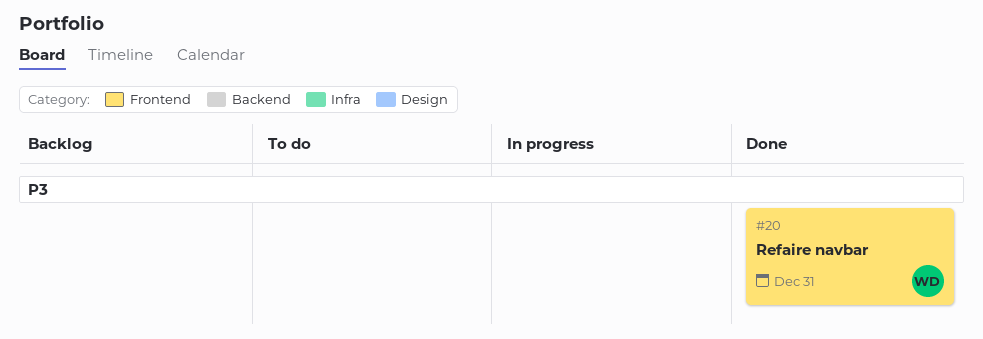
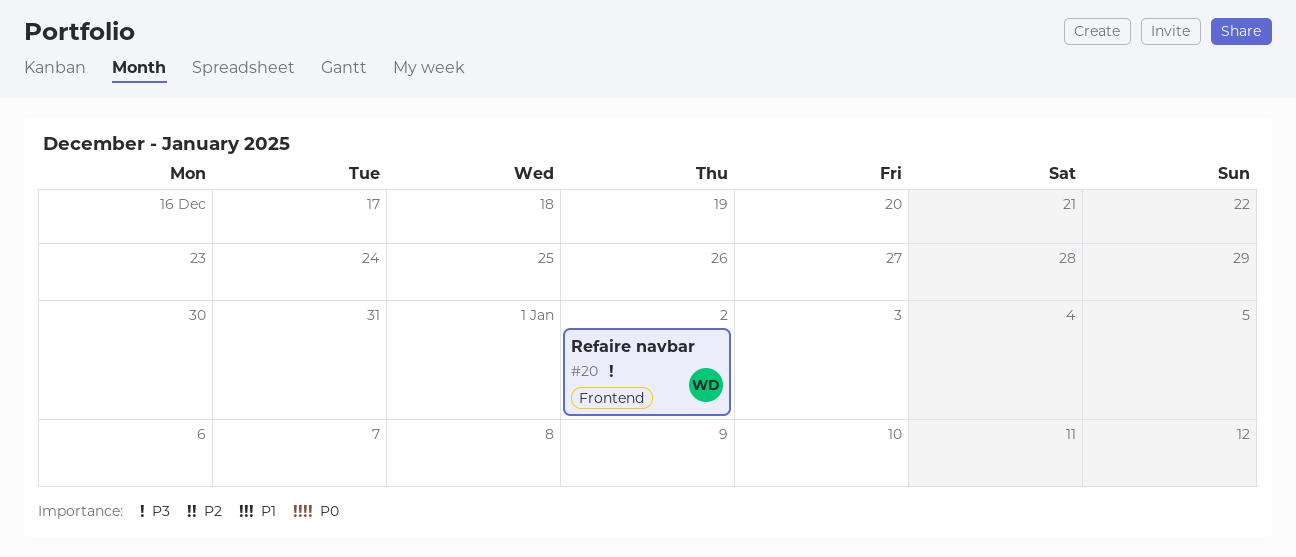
#20, due: Dec 31 -> Jan 2

